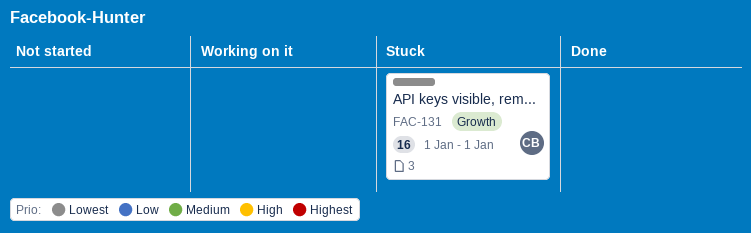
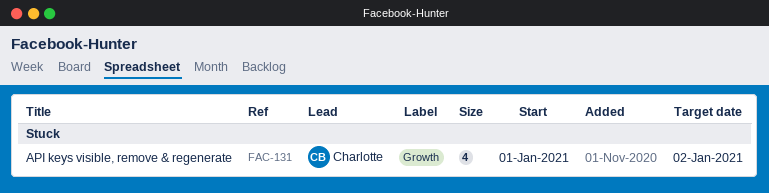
FAC-131, estimate: 16 -> 4
FAC-131, due: Jan 1 -> Jan 2

